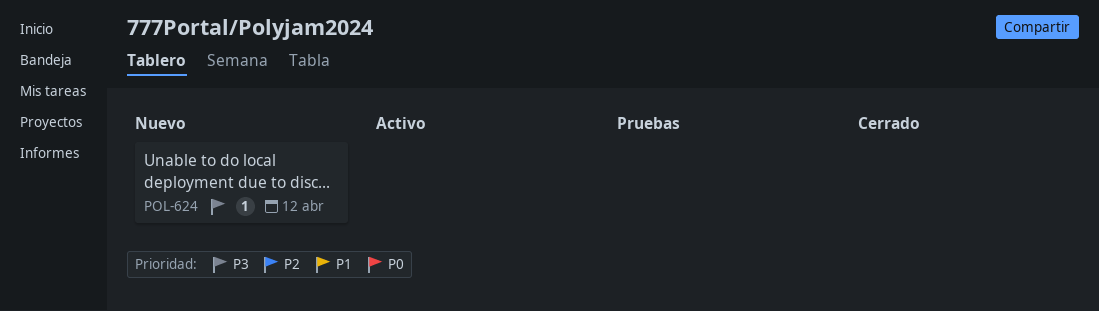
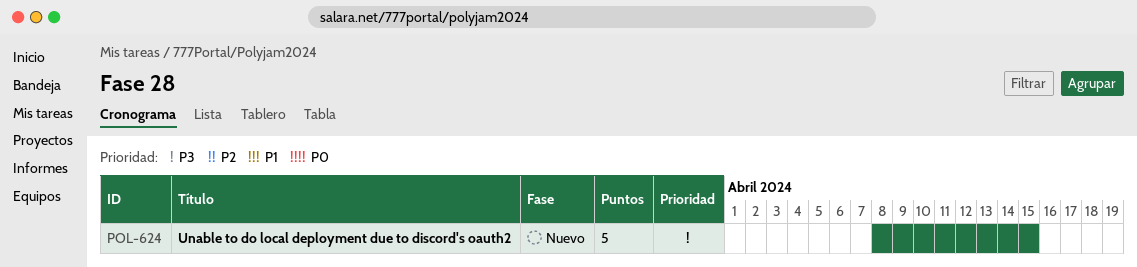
POL-624, estimate: 1 -> 5
POL-624, due: Apr 12 -> Apr 15

